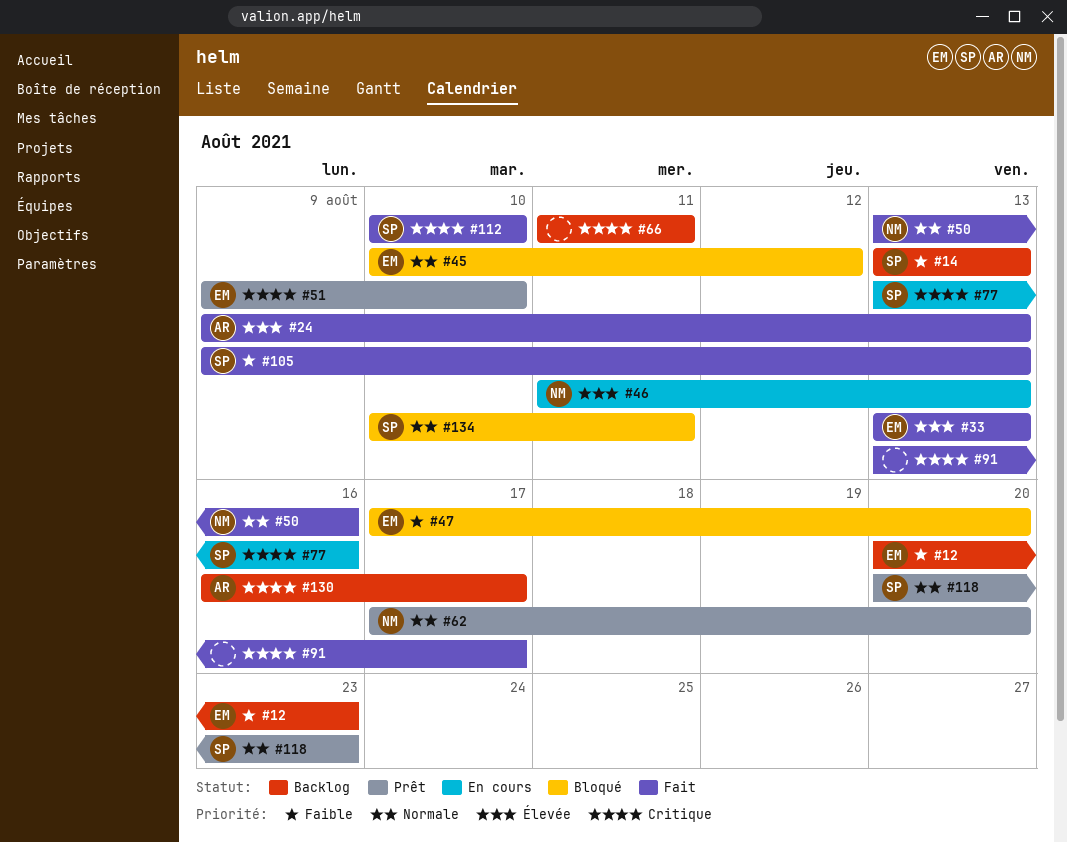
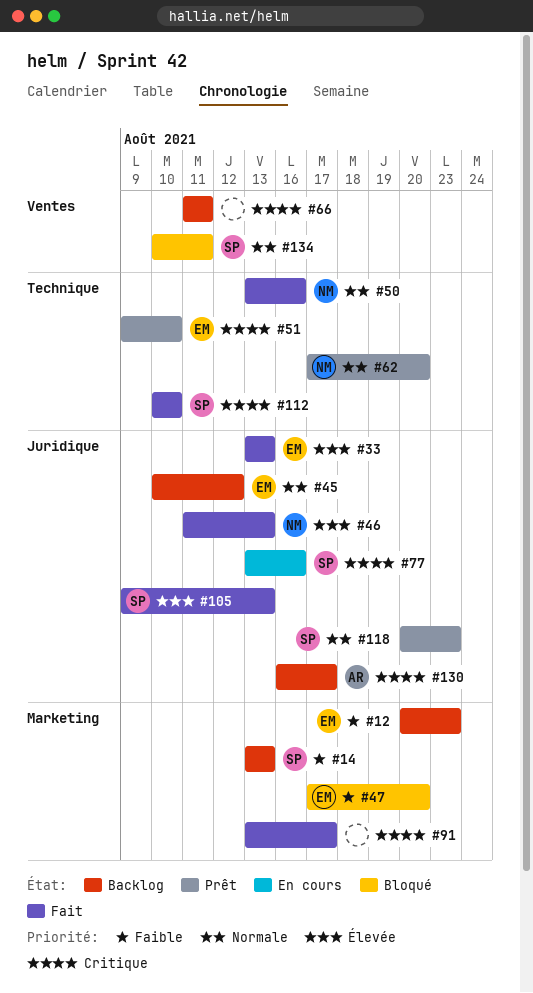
#24: present -> none
#45, status: Bloqué -> Backlog
#46, status: En cours -> Fait
#105, priority: Faible -> Élevée

